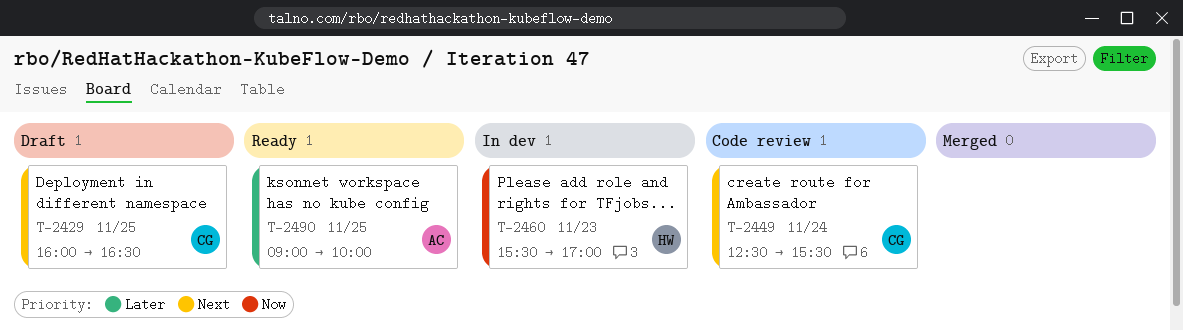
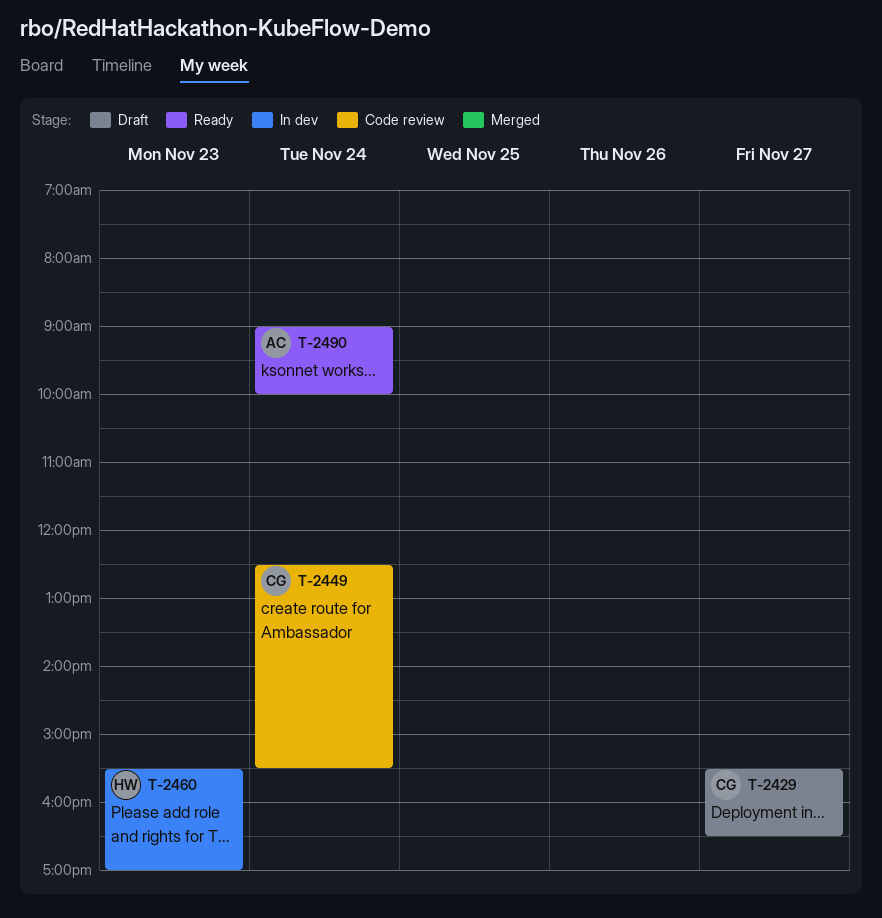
T-2429, day: Nov 25 -> Nov 27
T-2429, begins: 16:00 -> 15:30
T-2490, day: Nov 25 -> Nov 24

